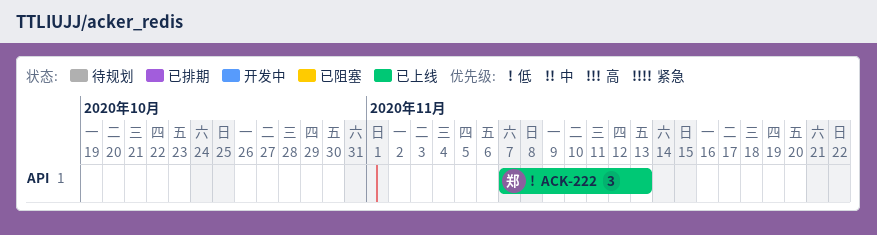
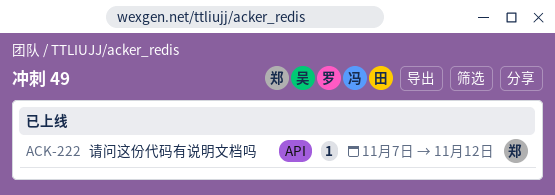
ACK-222, estimate: 3 -> 1
ACK-222, due: Nov 13 -> Nov 12

